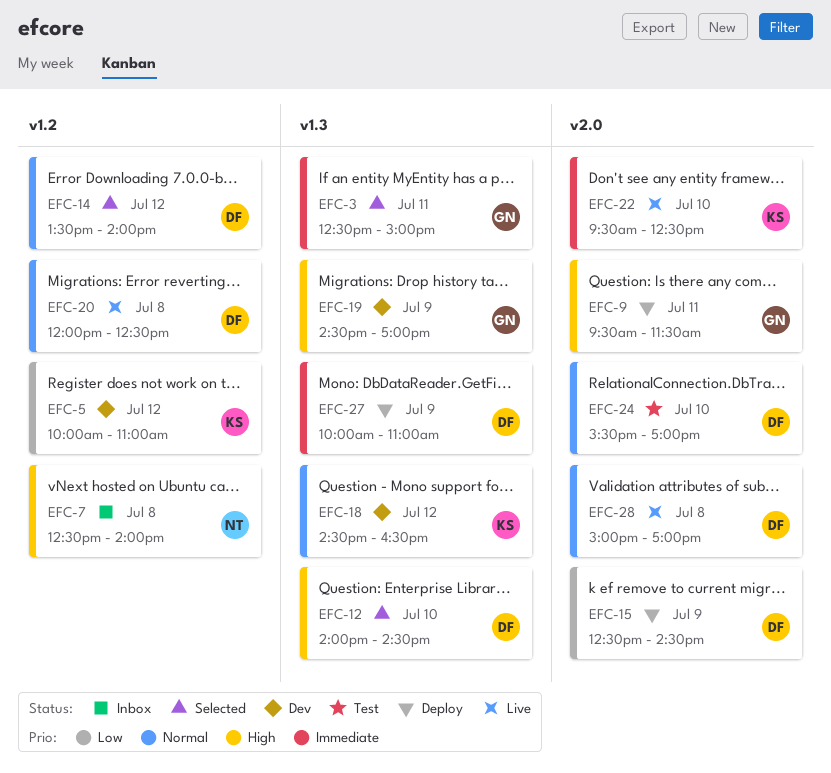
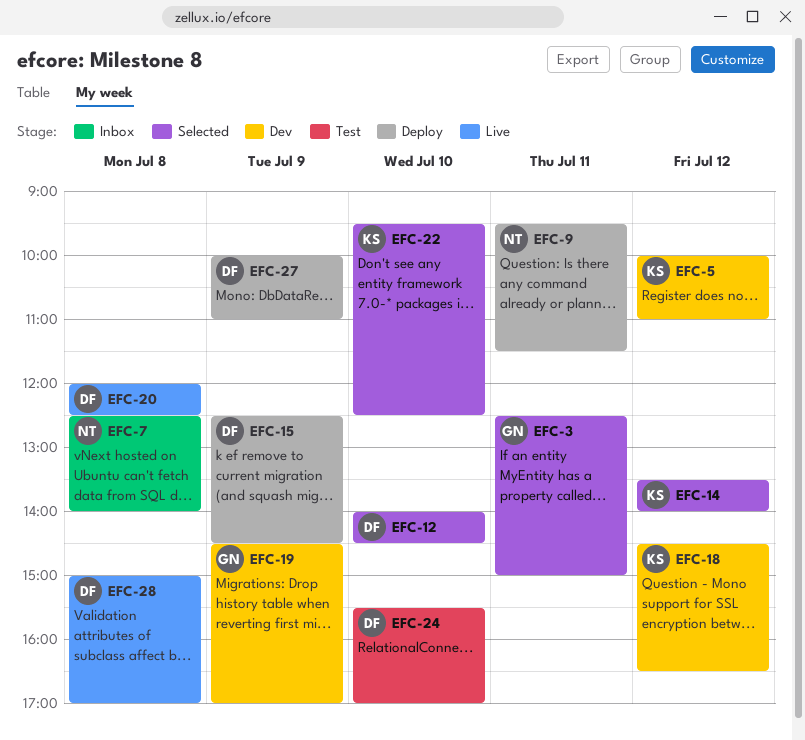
EFC-9, owner: GN -> NT
EFC-14, owner: DF -> KS
EFC-22, status: Live -> Selected

